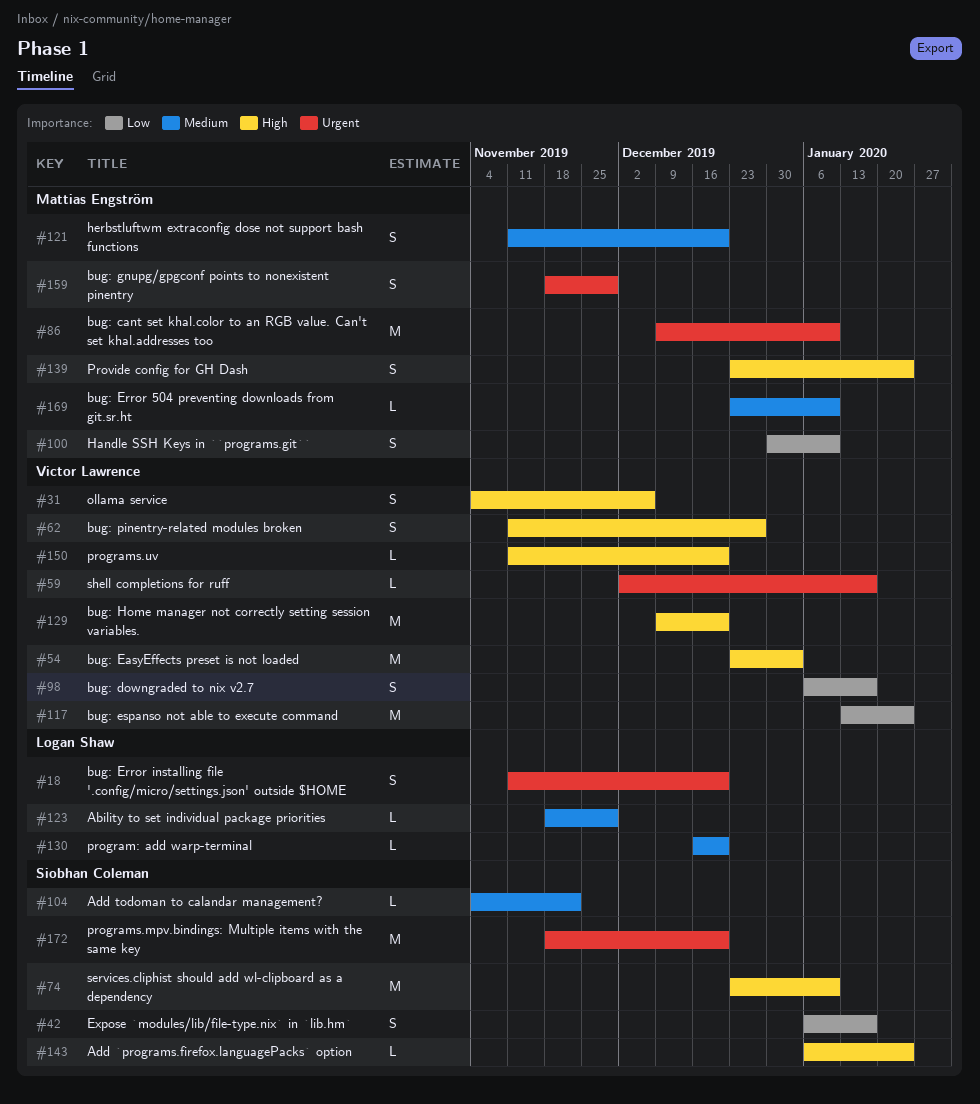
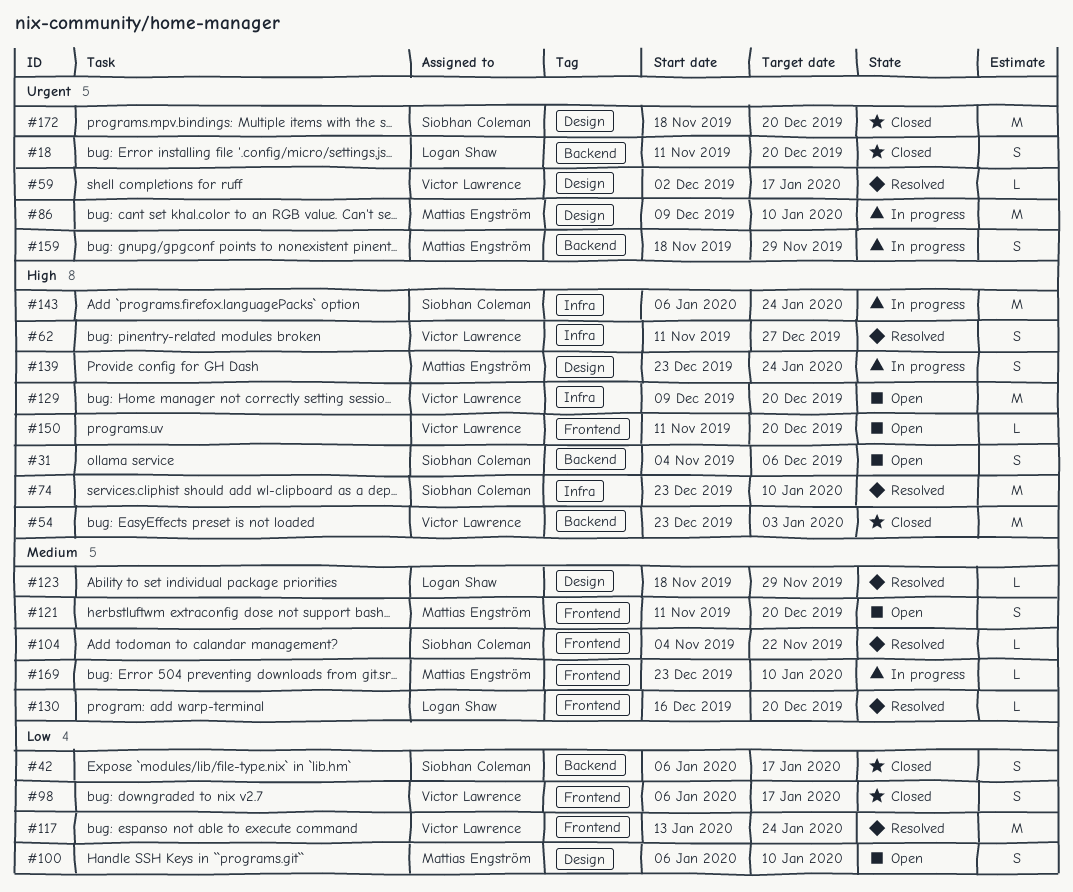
#31, owner: Victor Lawrence -> Siobhan Coleman
#100, start: Dec 30 -> Jan 6
#143, estimate: L -> M

